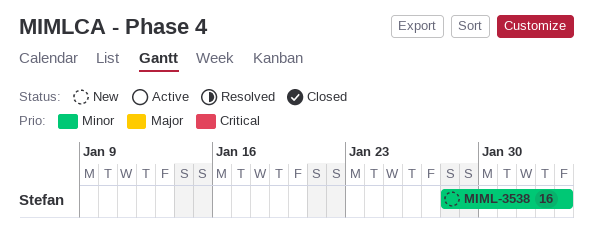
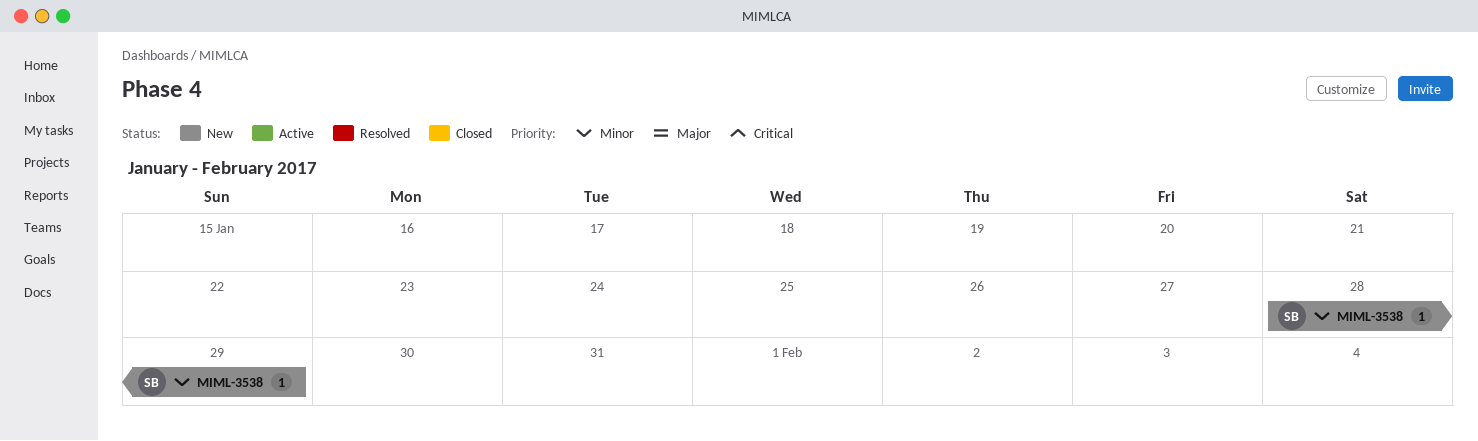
MIML-3538, estimate: 16 -> 1
MIML-3538, due: Feb 3 -> Jan 29

